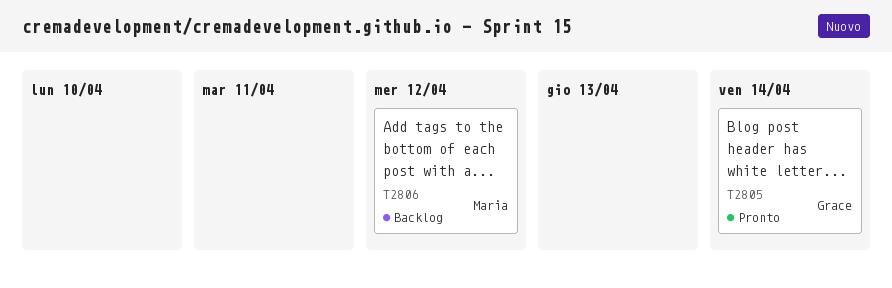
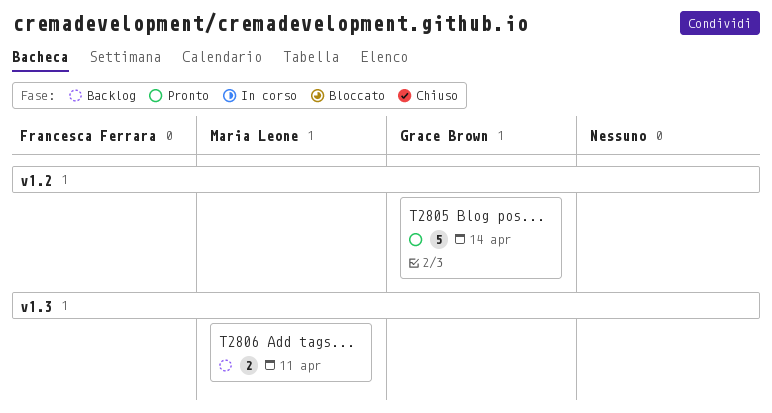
T2806, due: Apr 12 -> Apr 11

